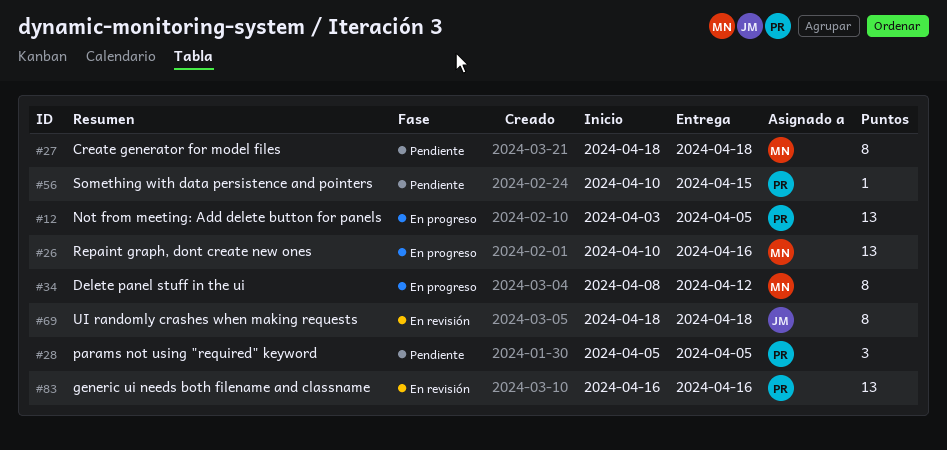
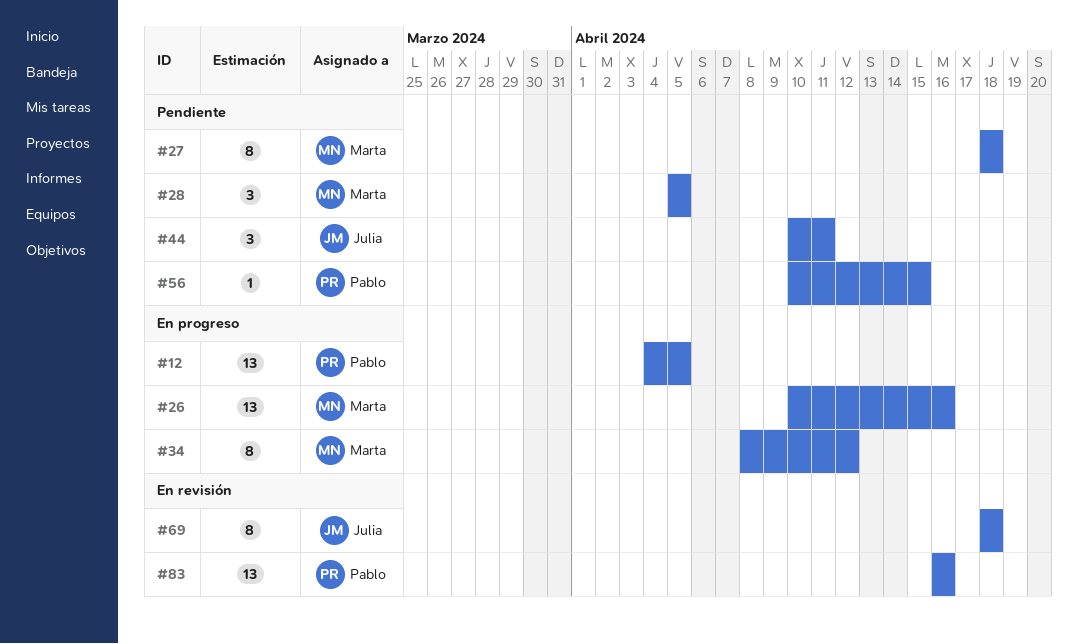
#12, start: Apr 3 -> Apr 4
#28, owner: Pablo -> Marta
#44: none -> present

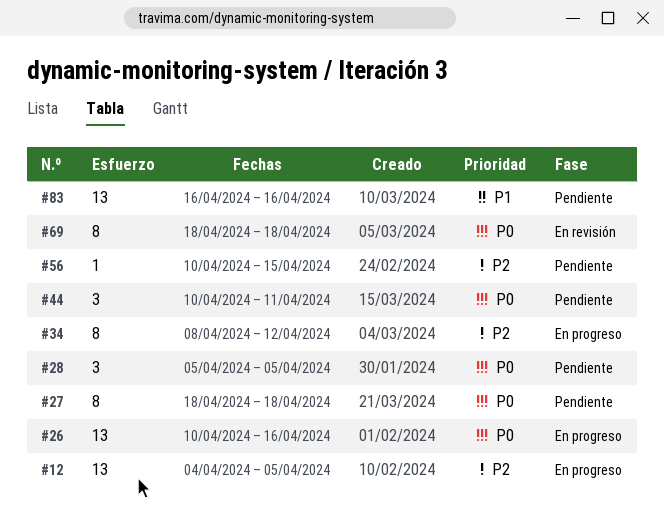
#83, status: En revisión -> Pendiente

